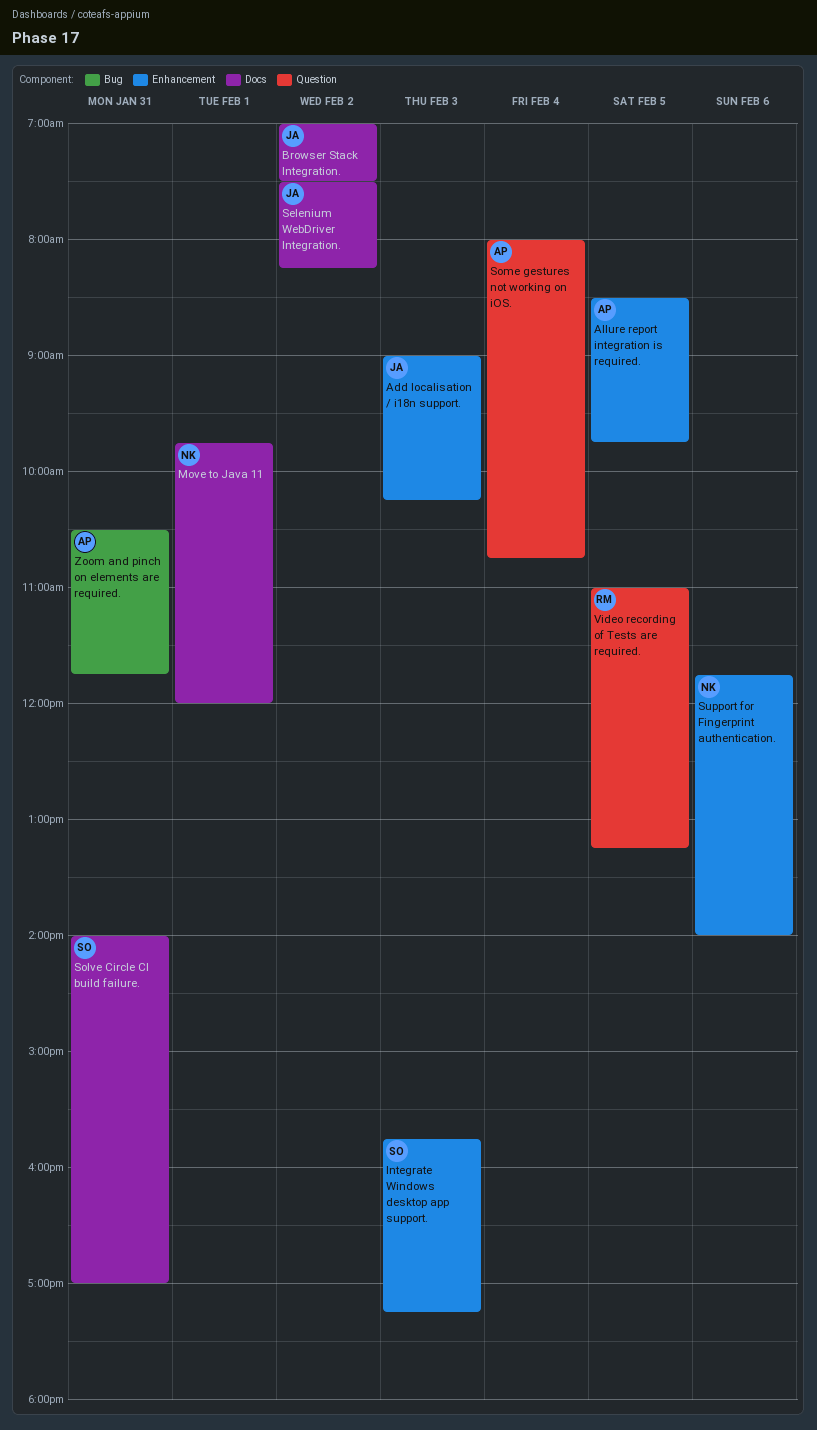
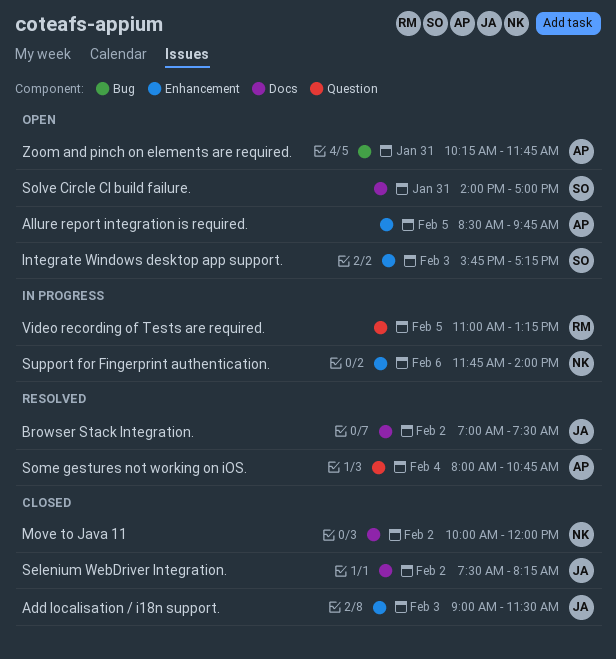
Add localisation / i18n support., ends: 10:15 -> 11:30
Move to Java 11, day: Feb 1 -> Feb 2
Move to Java 11, begins: 09:45 -> 10:00
Zoom and pinch on elements are required., begins: 10:30 -> 10:15

